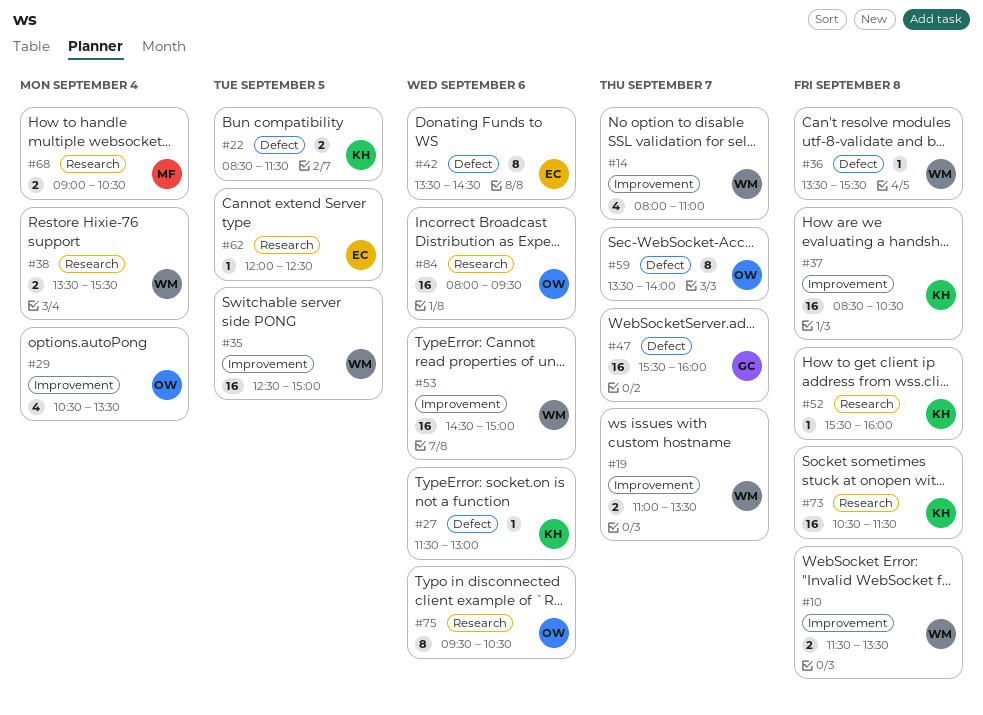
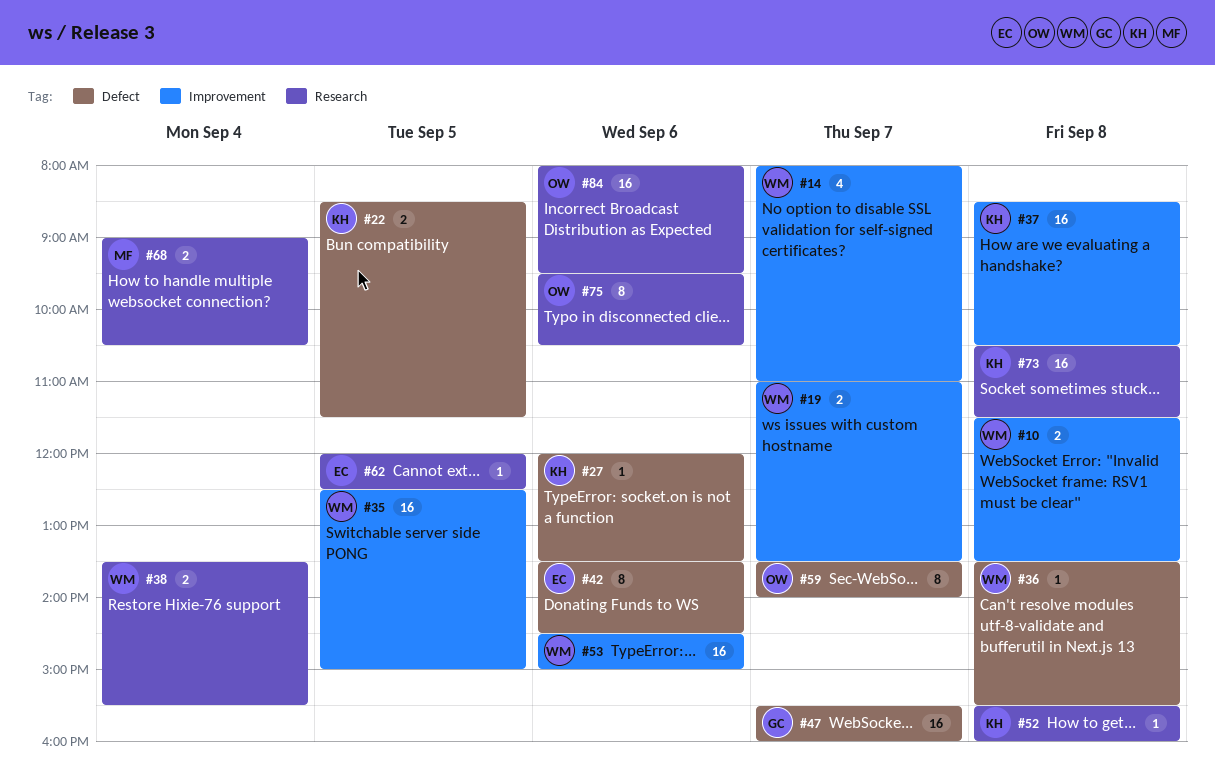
#27, begins: 11:30 -> 12:00
#27, ends: 13:00 -> 13:30
#29: present -> none

